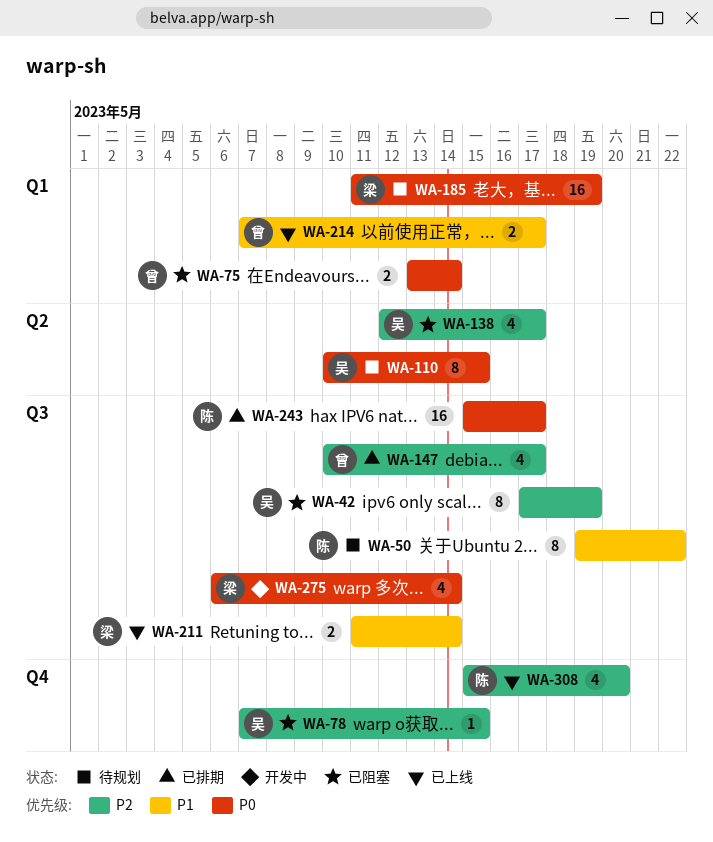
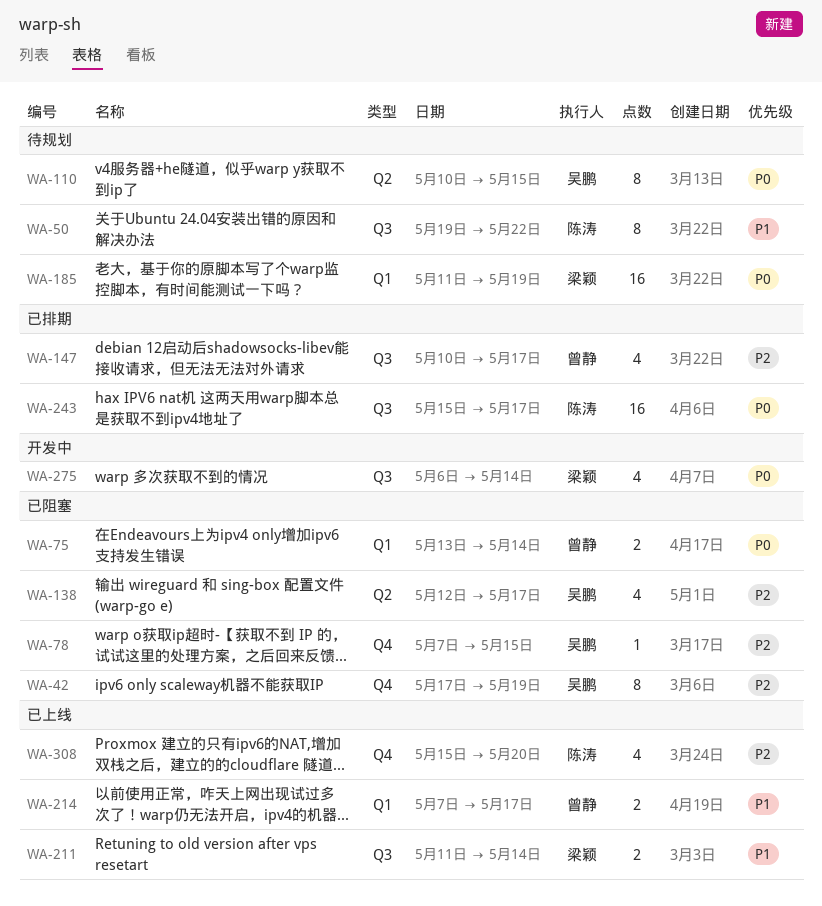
WA-42, label: Q3 -> Q4

